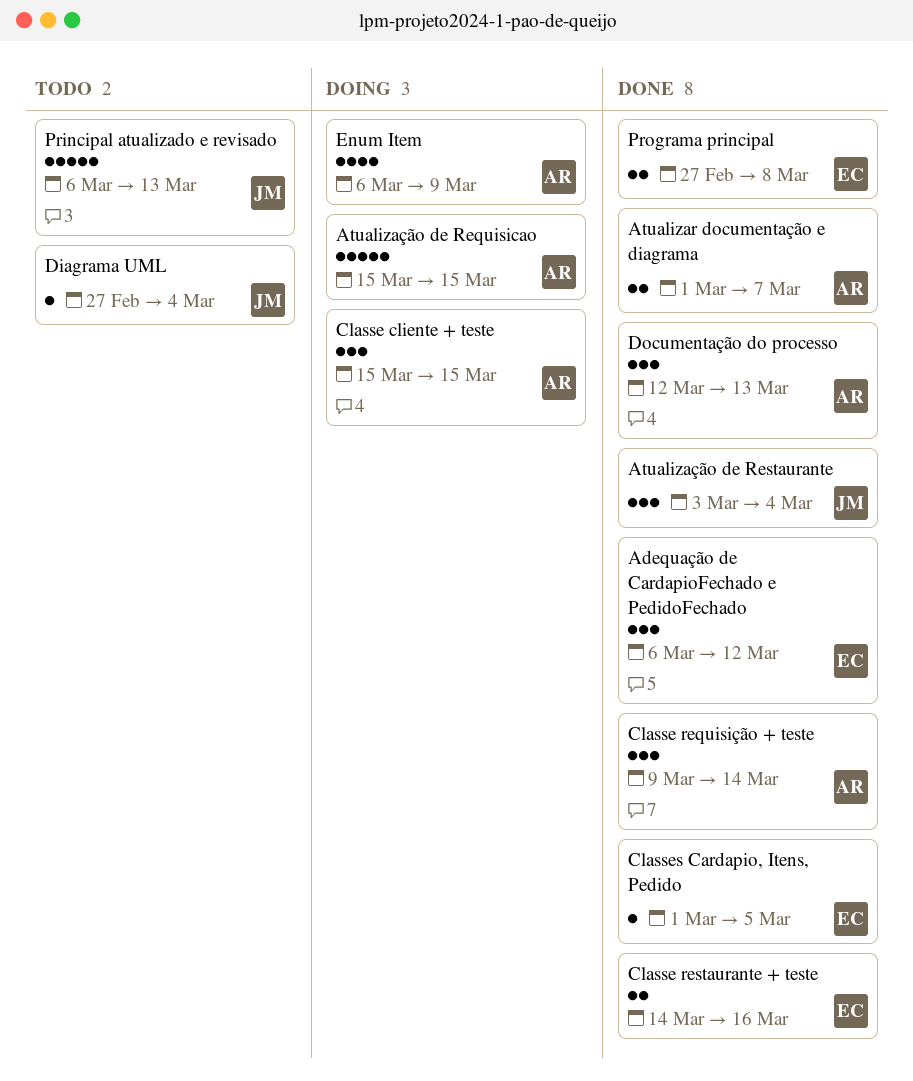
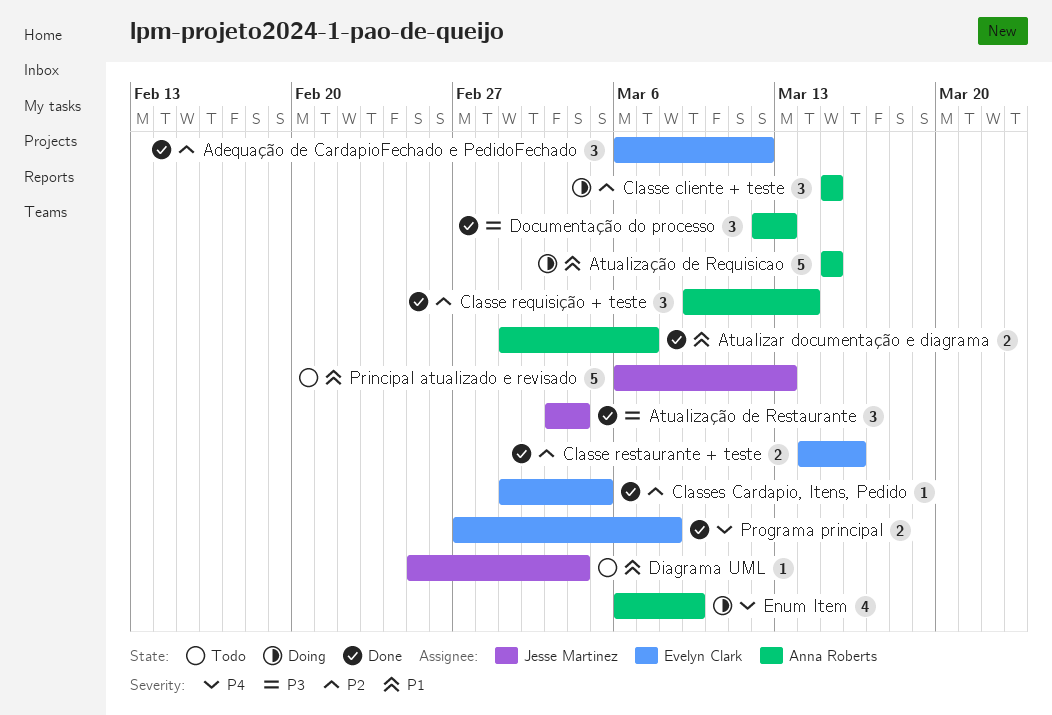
Diagrama UML, start: Feb 27 -> Feb 25

